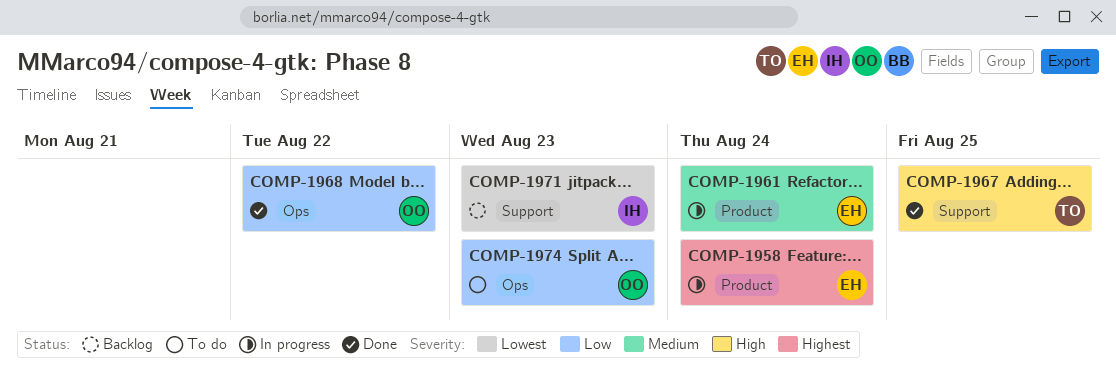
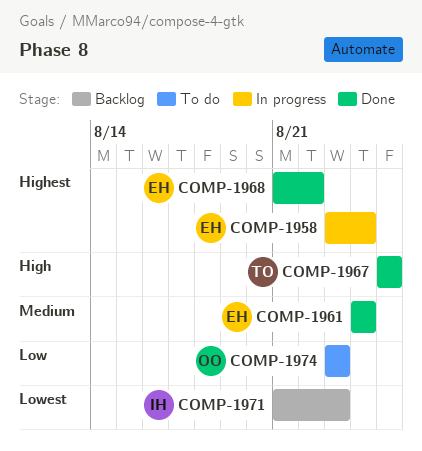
COMP-1961, status: In progress -> Done
COMP-1968, owner: OO -> EH
COMP-1968, priority: Low -> Highest

